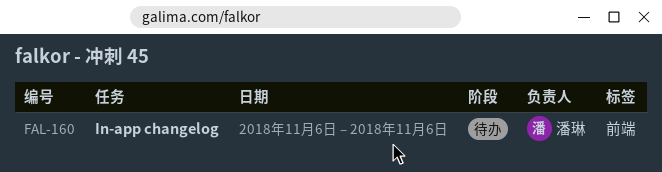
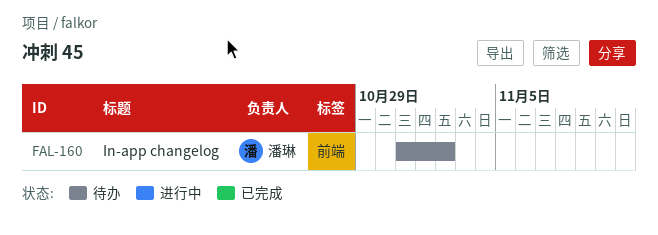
FAL-160, start: Nov 6 -> Oct 31
FAL-160, due: Nov 6 -> Nov 2

